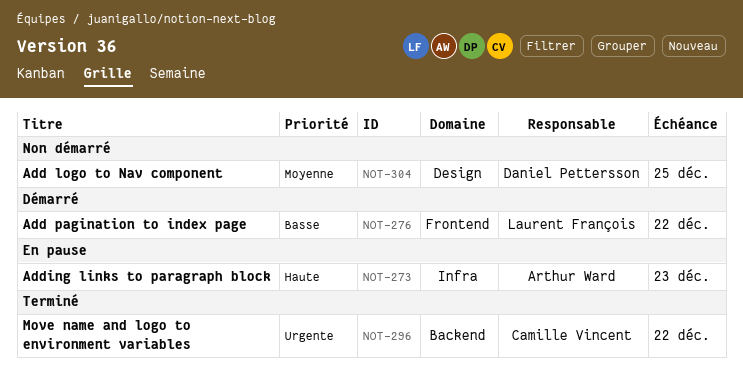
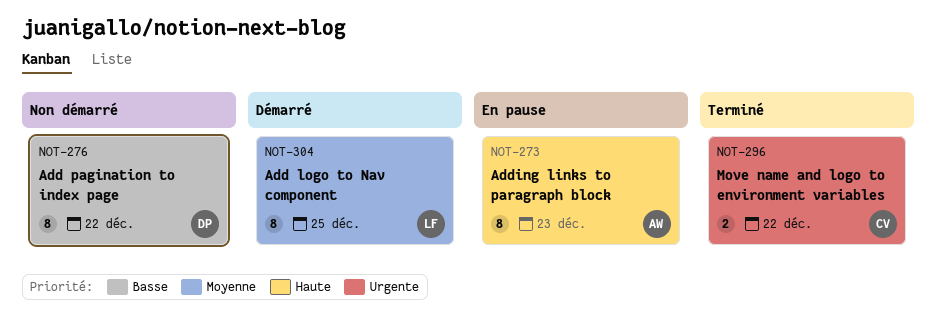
NOT-276, status: Démarré -> Non démarré
NOT-276, owner: Laurent François -> Daniel Pettersson
NOT-304, status: Non démarré -> Démarré
NOT-304, owner: Daniel Pettersson -> Laurent François

